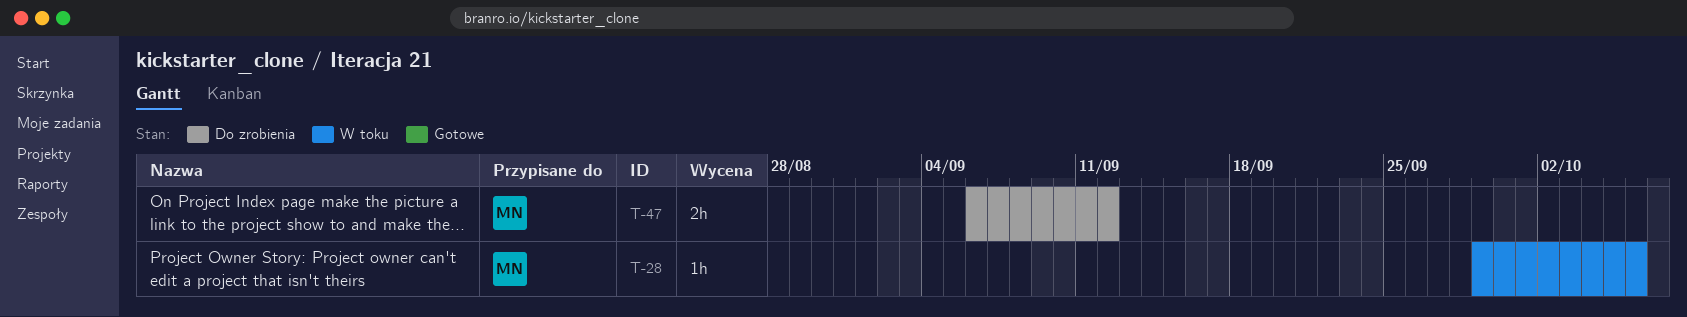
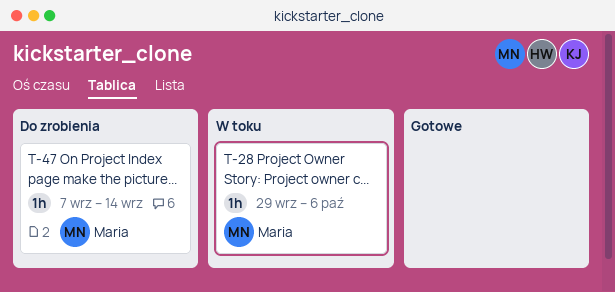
T-47, estimate: 2h -> 1h
T-47, start: Sep 6 -> Sep 7
T-47, due: Sep 12 -> Sep 14

